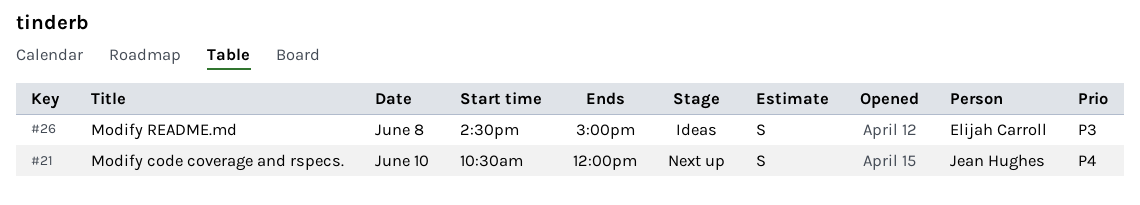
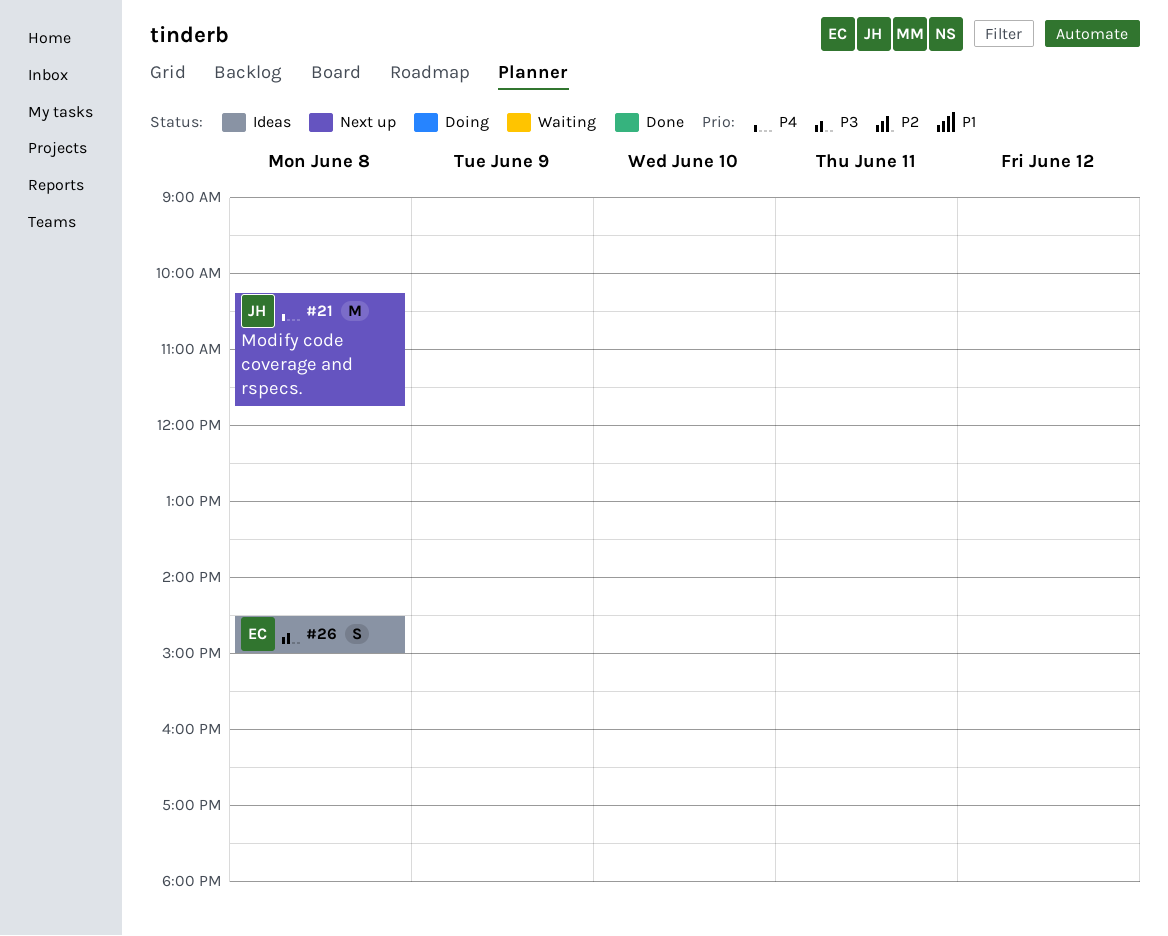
#21, estimate: S -> M
#21, day: Jun 10 -> Jun 8
#21, begins: 10:30 -> 10:15
#21, ends: 12:00 -> 11:45

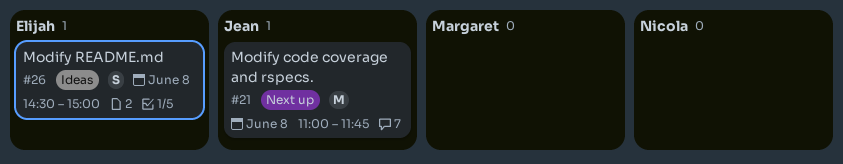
#21, begins: 10:15 -> 11:00

